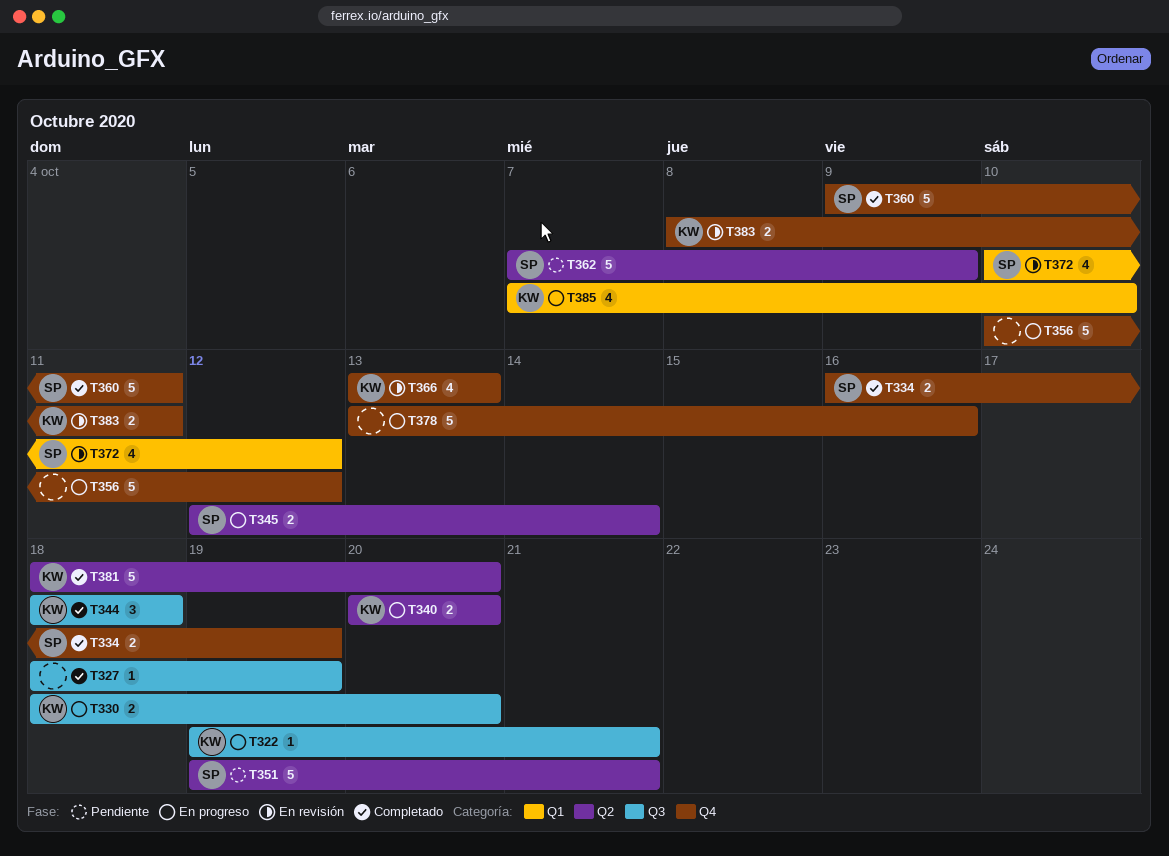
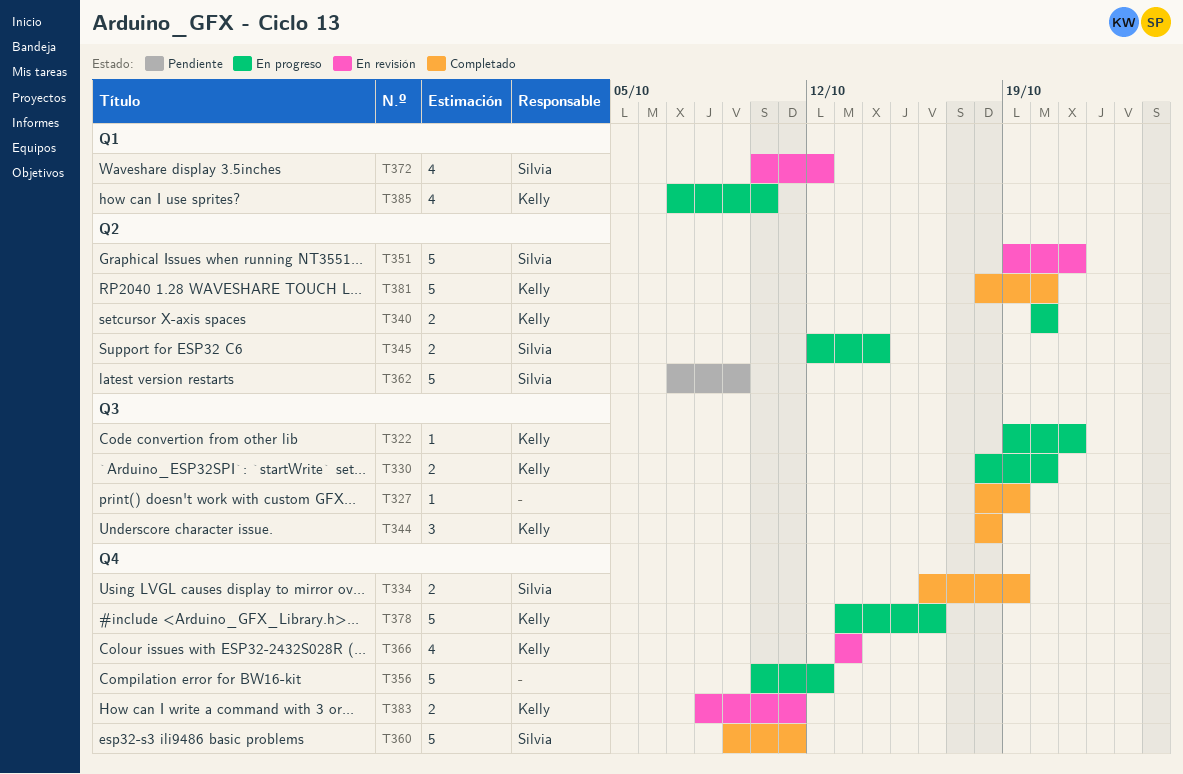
T351, status: Pendiente -> En revisión
T378, owner: none -> Kelly

